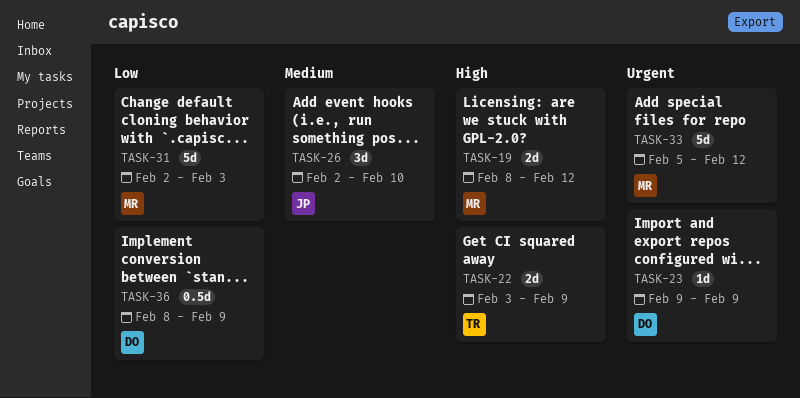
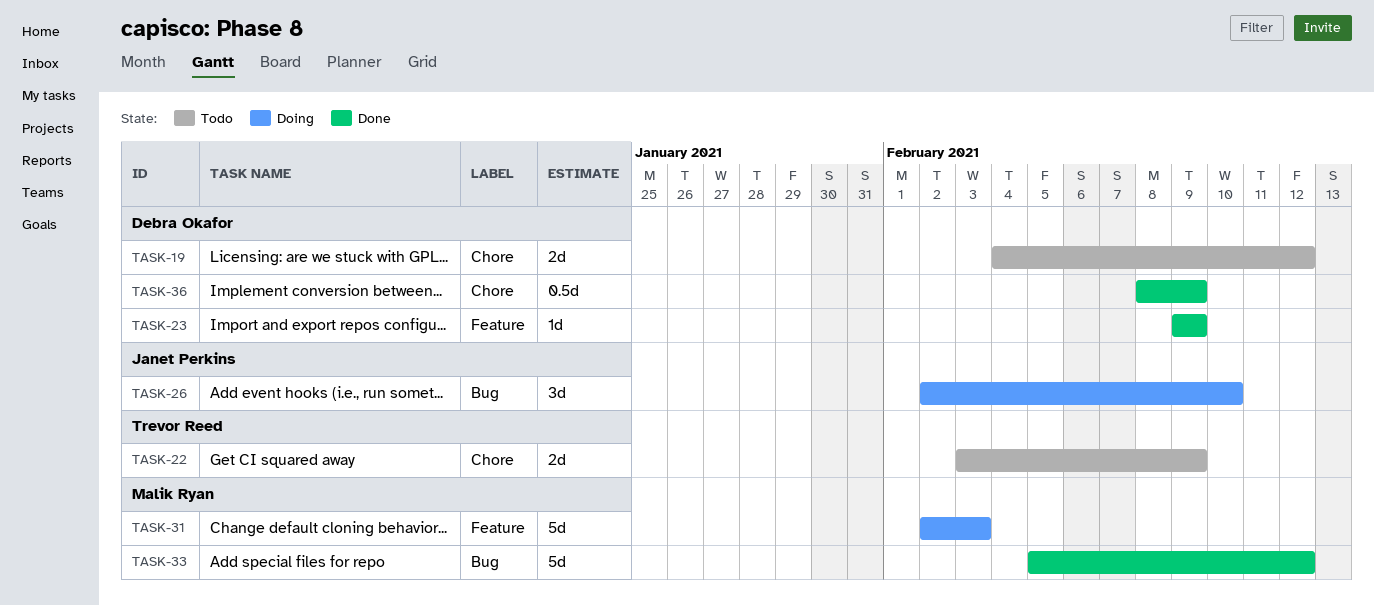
TASK-19, owner: Malik Ryan -> Debra Okafor
TASK-19, start: Feb 8 -> Feb 4

